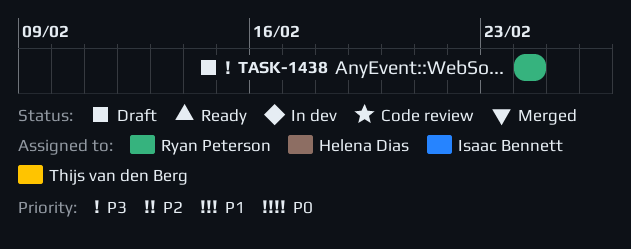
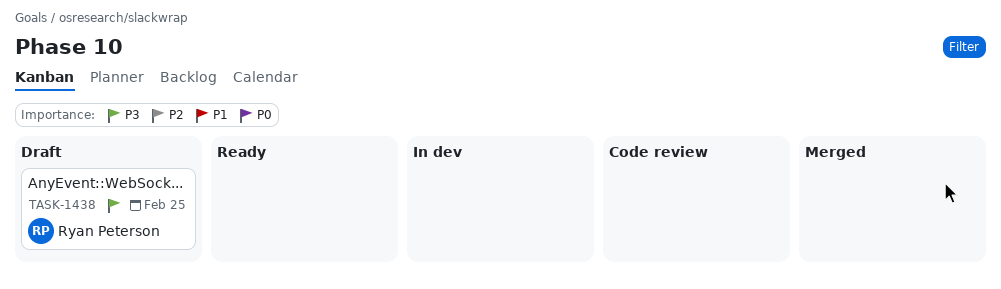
TASK-1438, due: Feb 24 -> Feb 25

